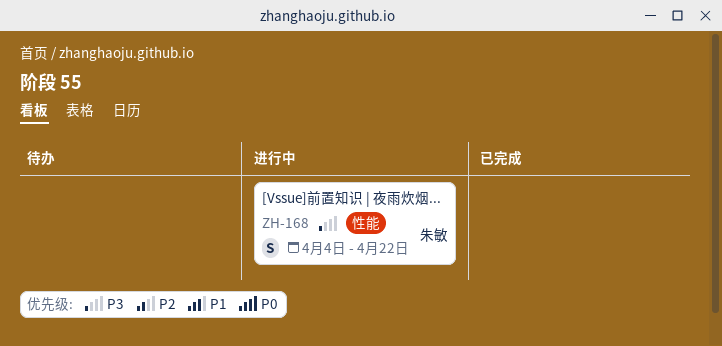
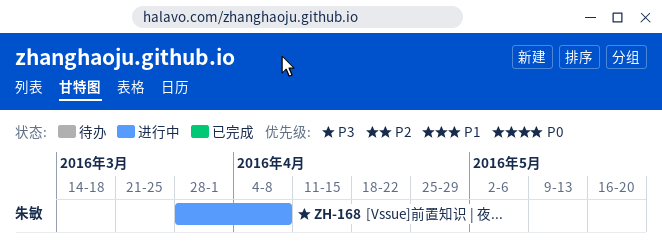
ZH-168, start: Apr 4 -> Mar 28
ZH-168, due: Apr 22 -> Apr 8

